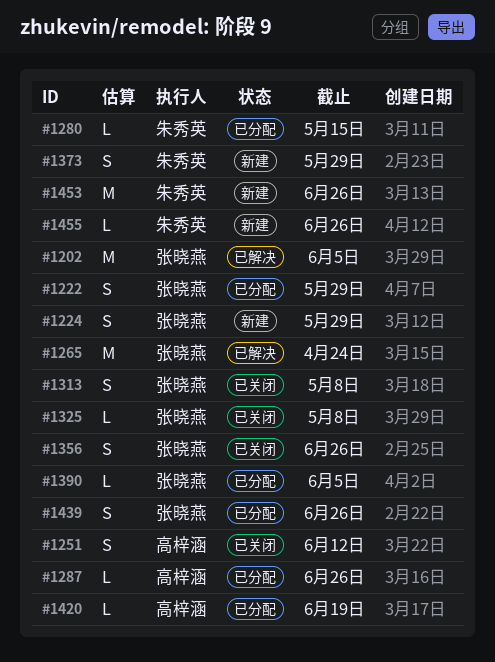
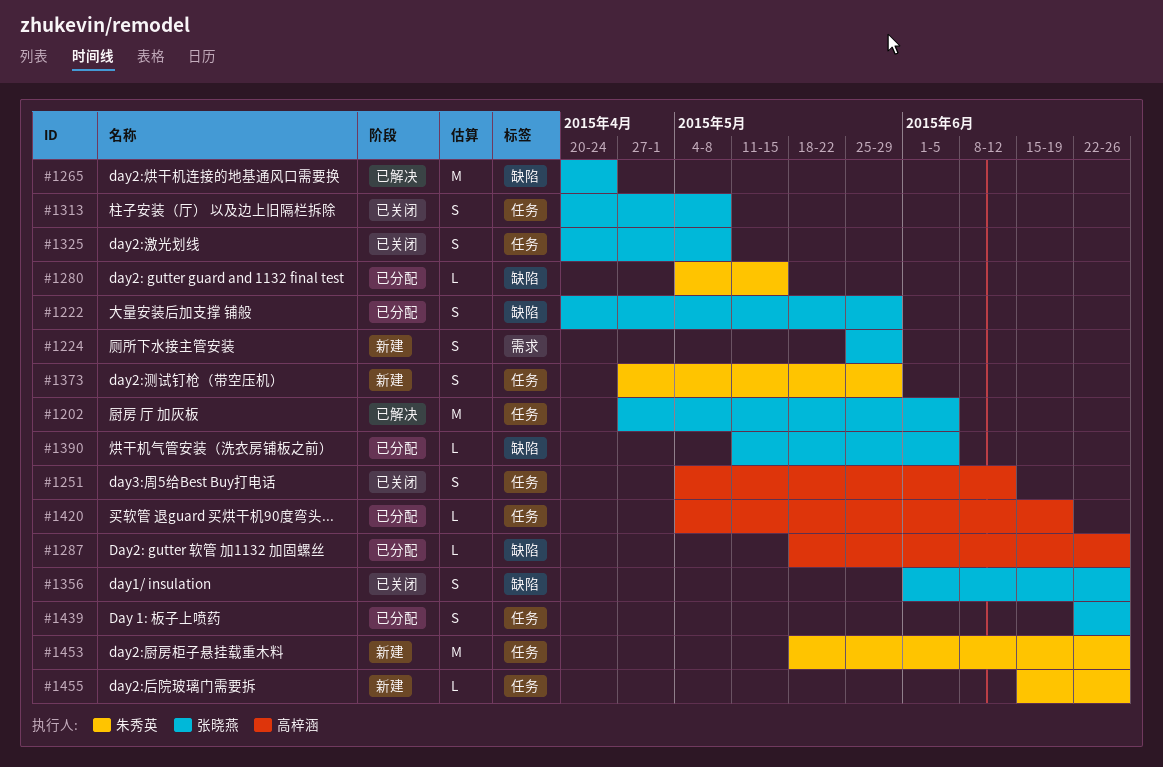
#1325, estimate: L -> S

